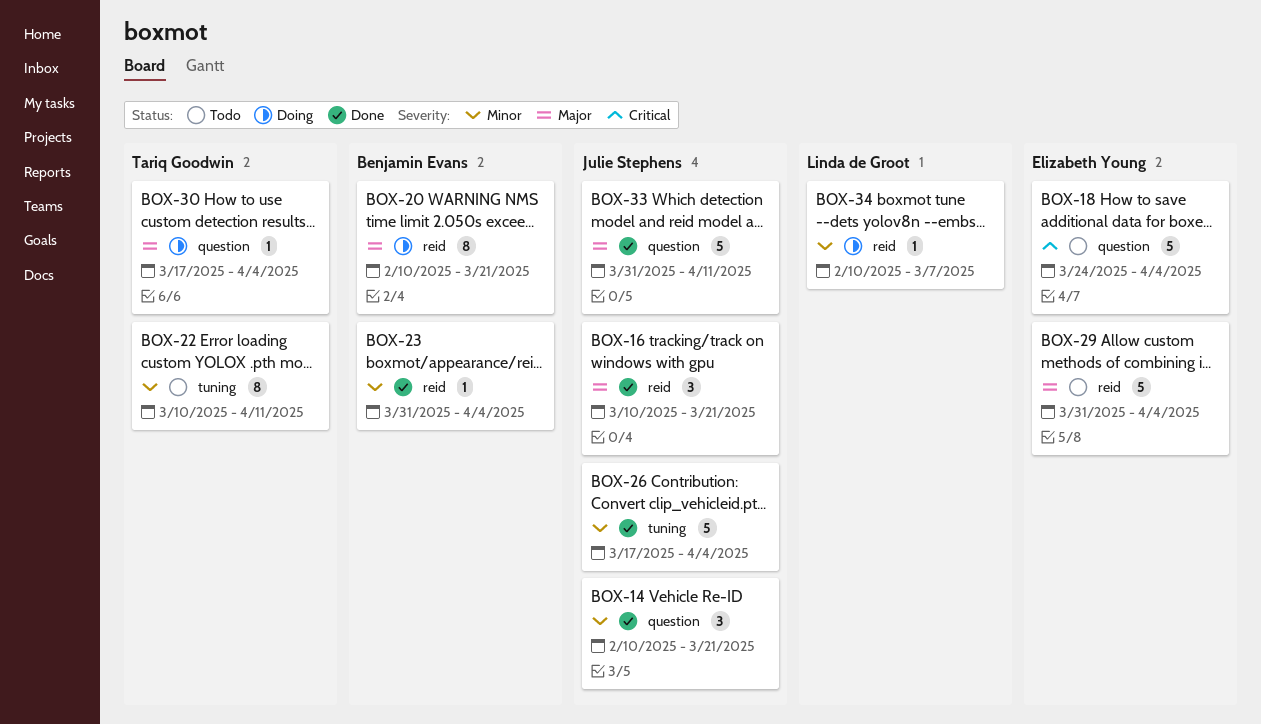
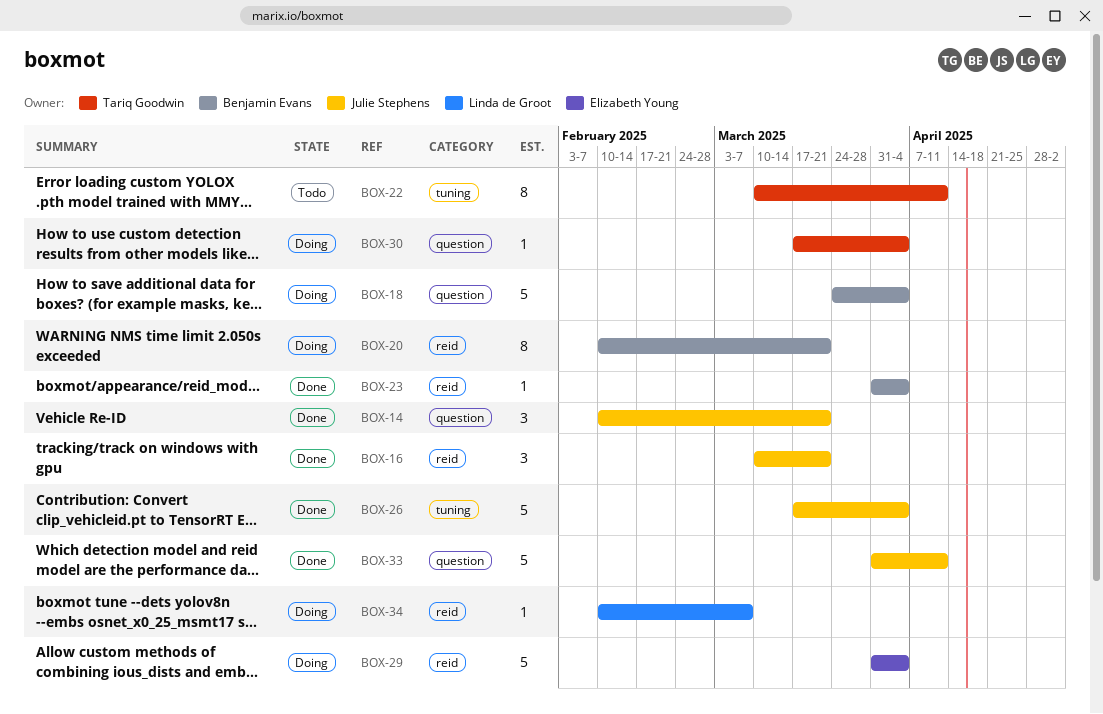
BOX-18, status: Todo -> Doing
BOX-18, owner: Elizabeth Young -> Benjamin Evans
BOX-29, status: Todo -> Doing

